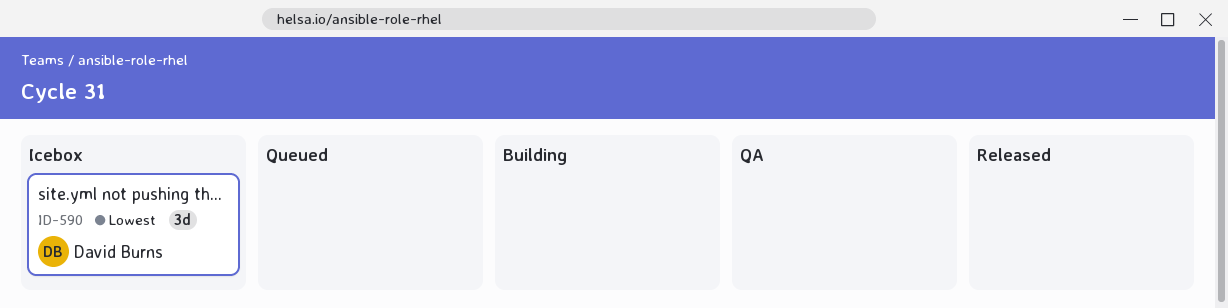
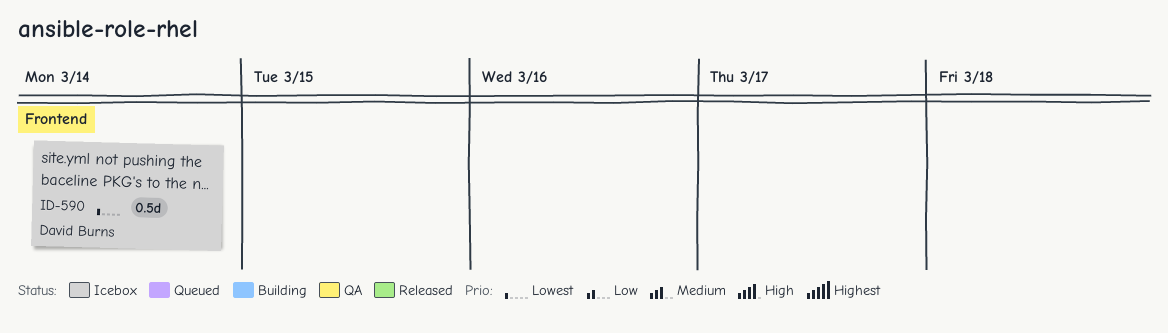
ID-590, estimate: 3d -> 0.5d

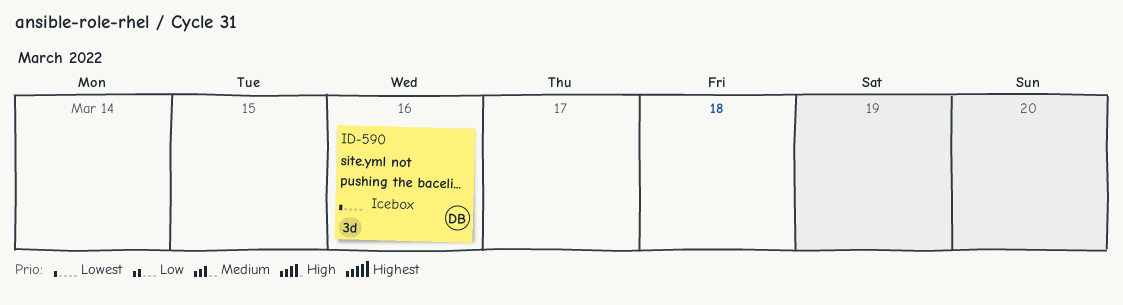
ID-590, estimate: 0.5d -> 3d
ID-590, due: Mar 14 -> Mar 16

